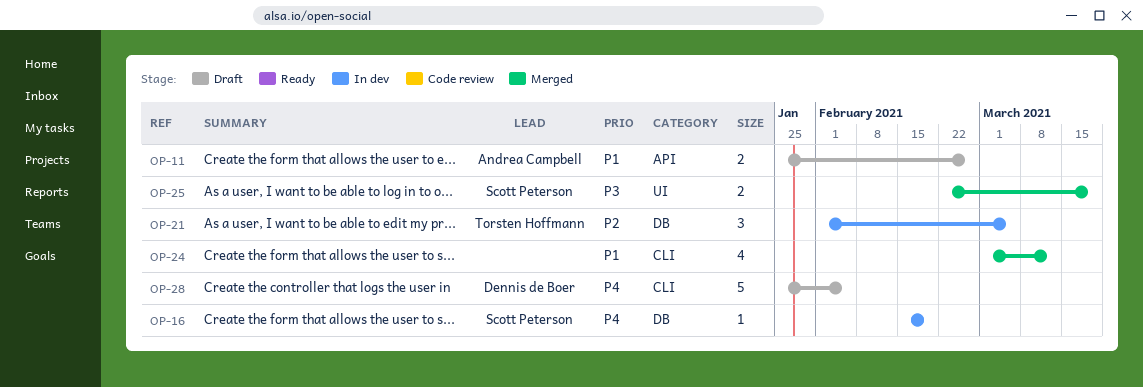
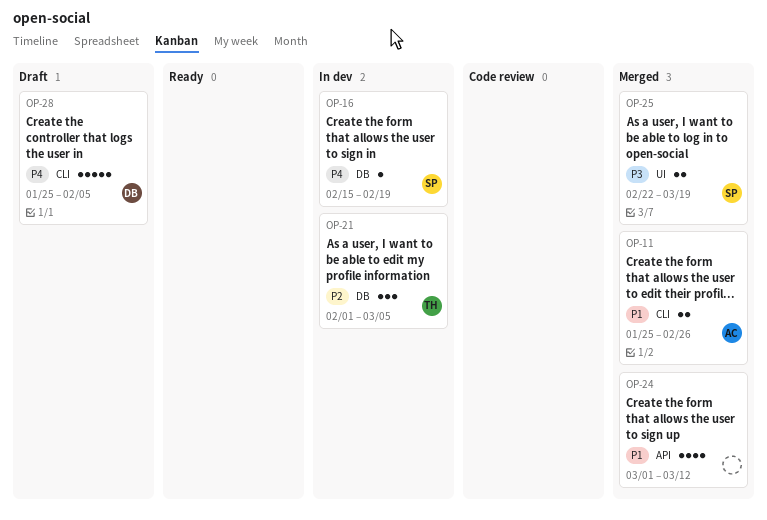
OP-11, status: Draft -> Merged
OP-11, label: API -> CLI
OP-24, label: CLI -> API

